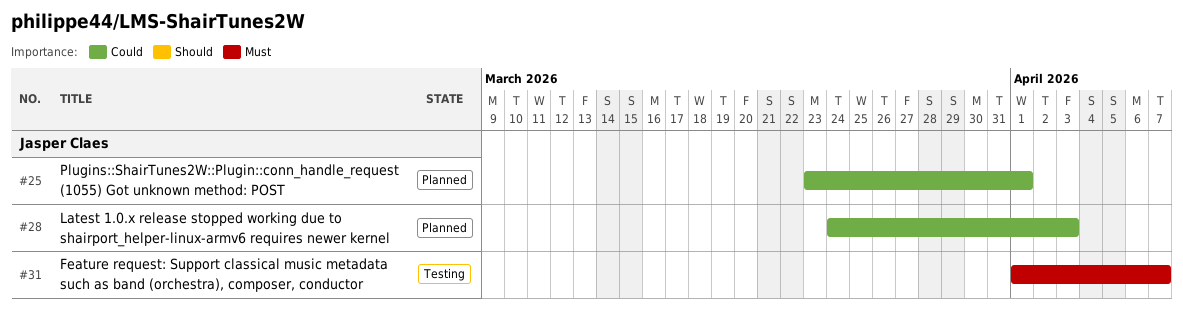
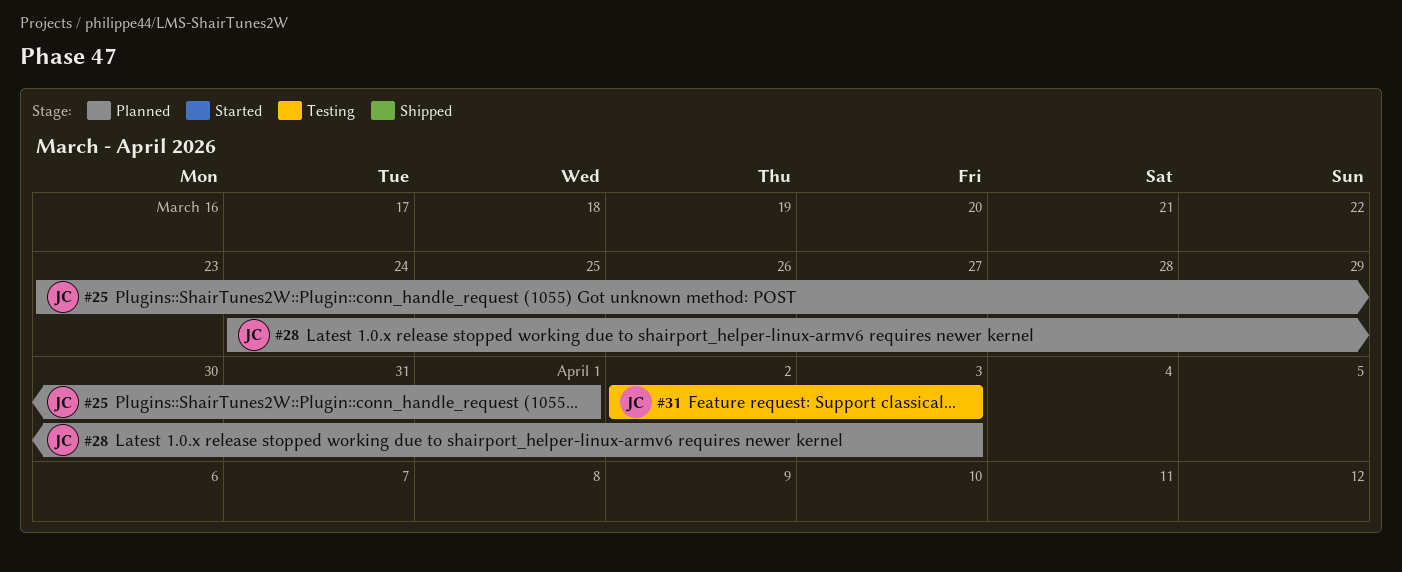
#31, start: Apr 1 -> Apr 2
#31, due: Apr 7 -> Apr 3

